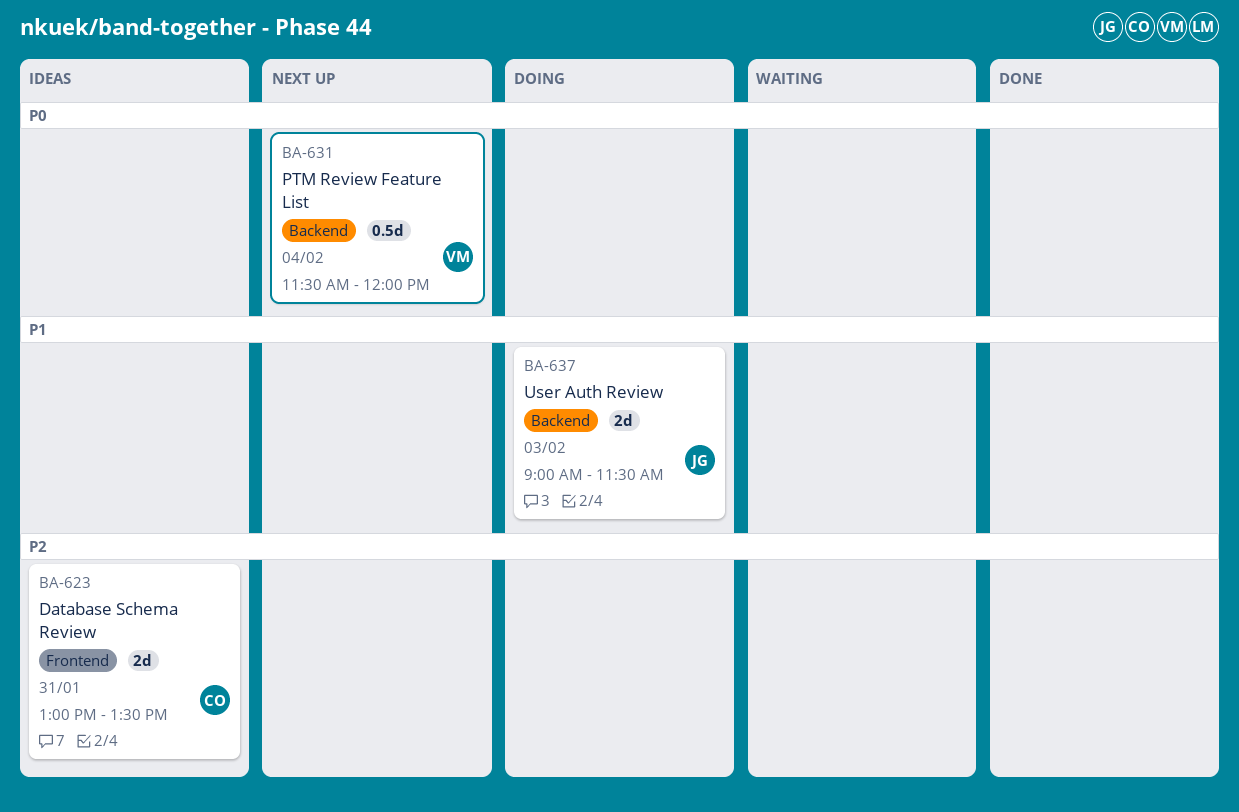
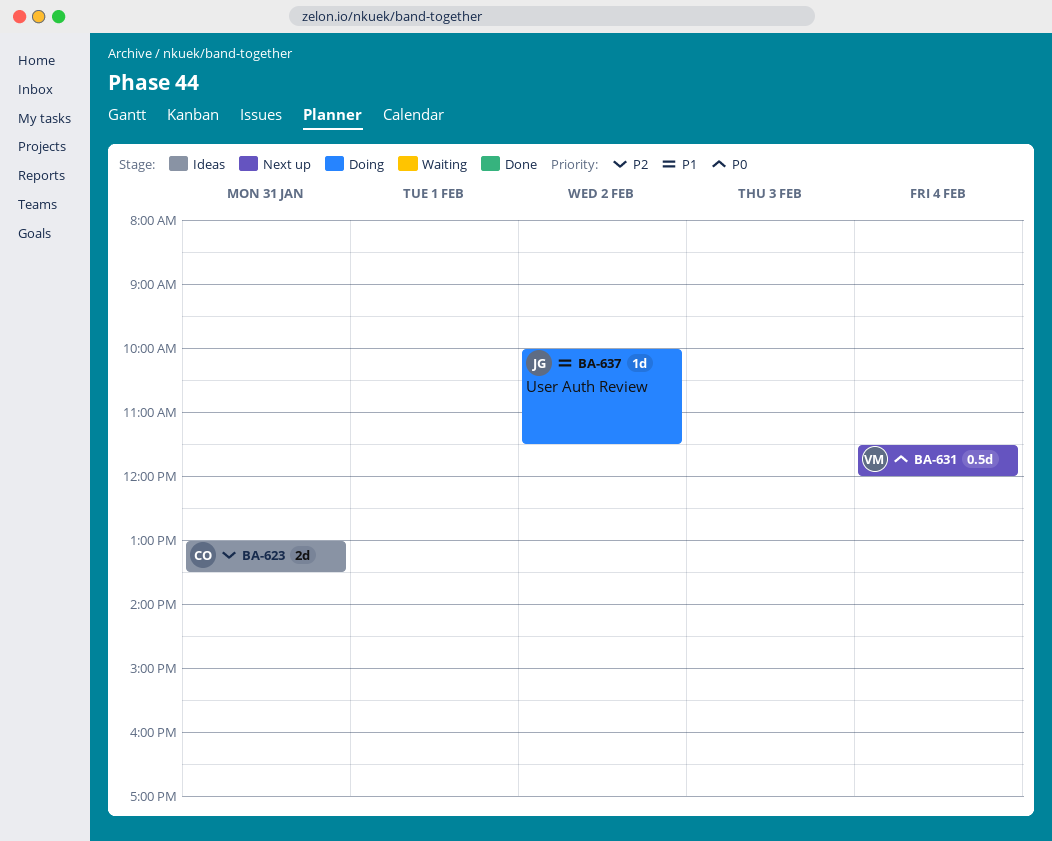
BA-637, estimate: 2d -> 1d
BA-637, day: Feb 3 -> Feb 2
BA-637, begins: 09:00 -> 10:00

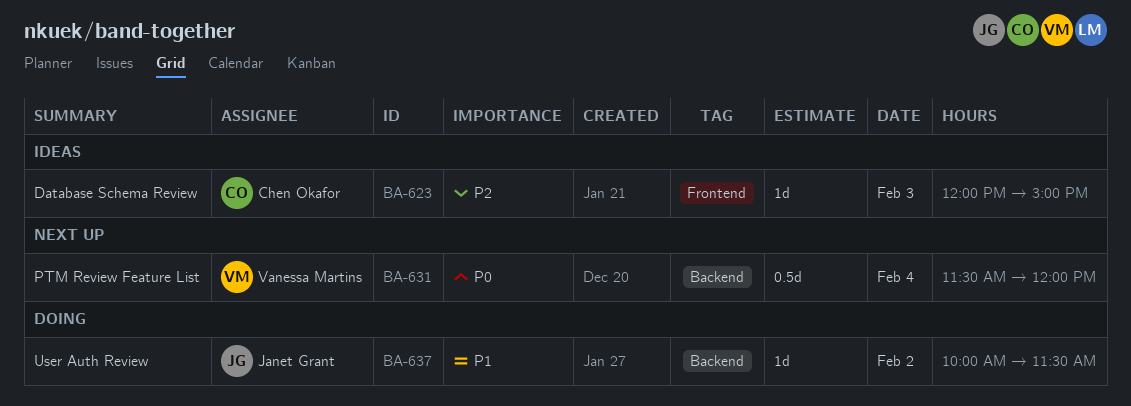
BA-623, estimate: 2d -> 1d
BA-623, day: Jan 31 -> Feb 3
BA-623, begins: 13:00 -> 12:00
BA-623, ends: 13:30 -> 15:00

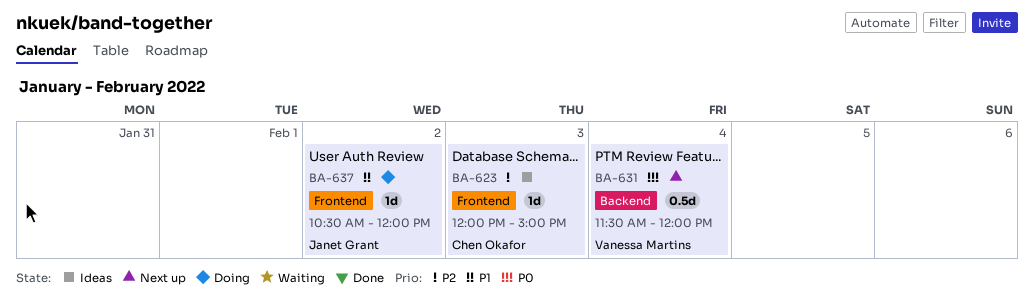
BA-637, label: Backend -> Frontend
BA-637, begins: 10:00 -> 10:30
BA-637, ends: 11:30 -> 12:00

